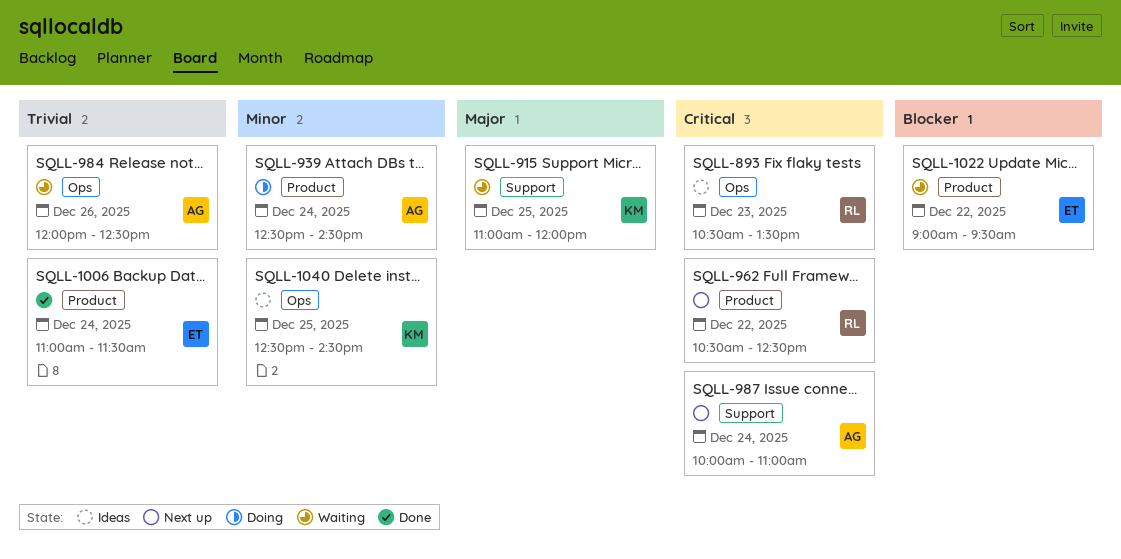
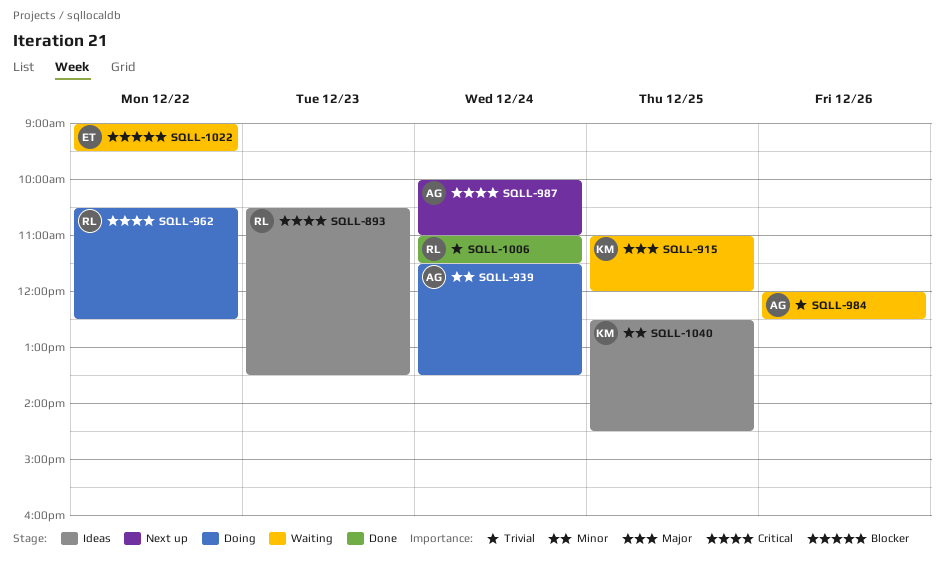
SQLL-939, begins: 12:30 -> 11:30
SQLL-939, ends: 14:30 -> 13:30
SQLL-962, status: Next up -> Doing
SQLL-1006, owner: ET -> RL

